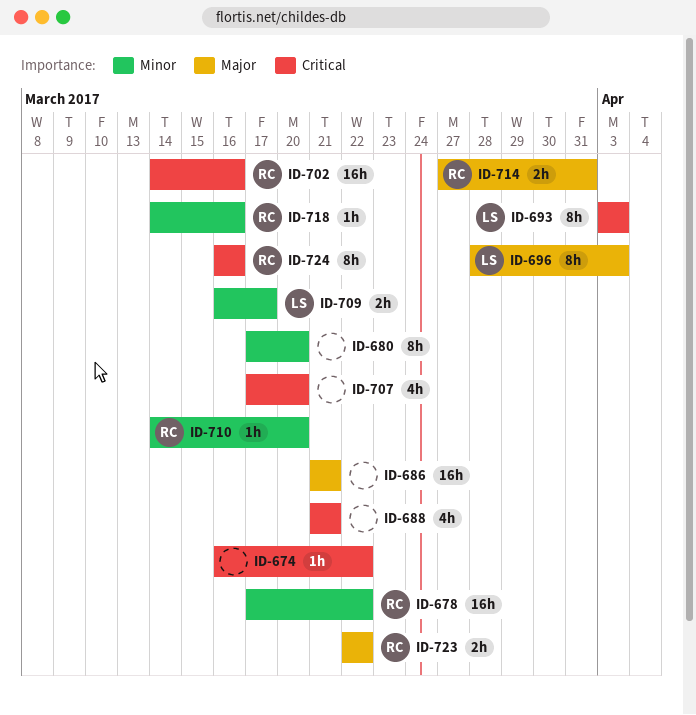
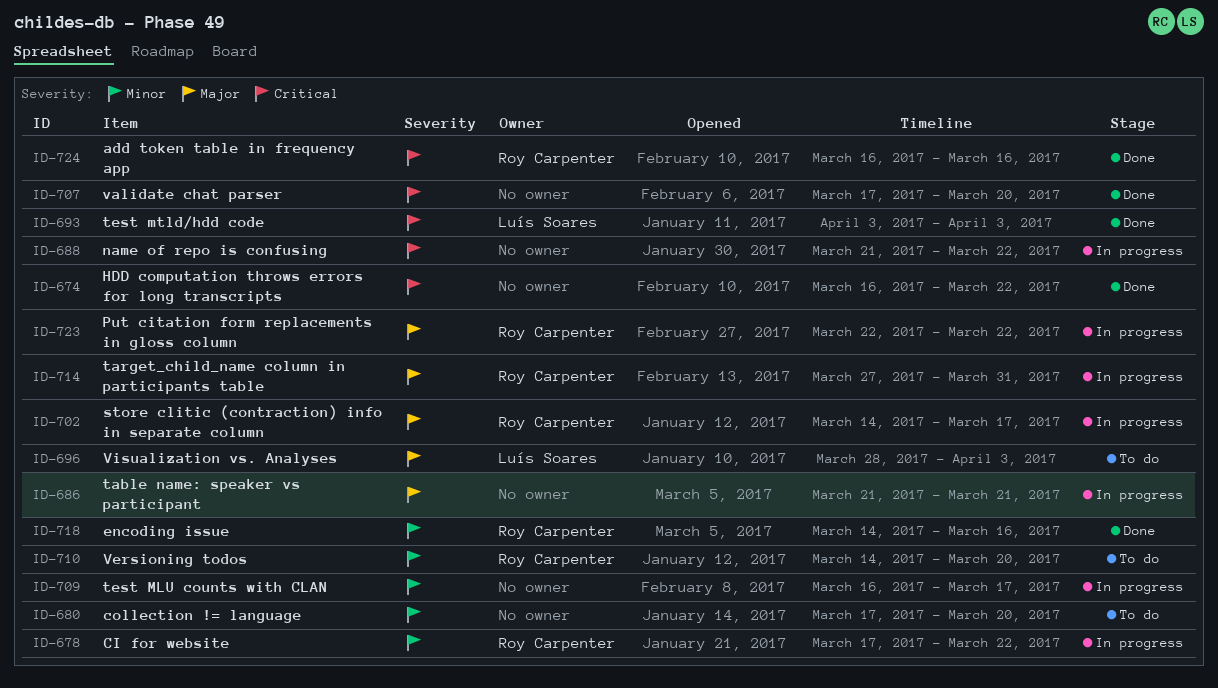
ID-688, due: Mar 21 -> Mar 22
ID-702, priority: Critical -> Major
ID-702, due: Mar 16 -> Mar 17
ID-709, owner: Luís Soares -> none

